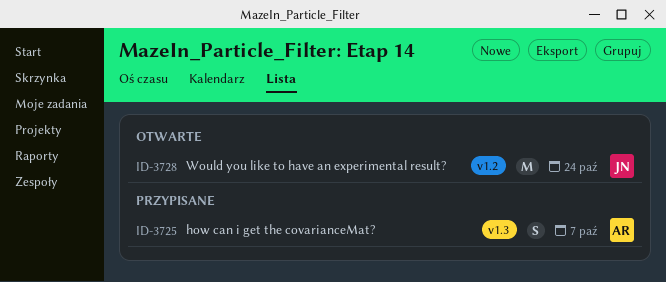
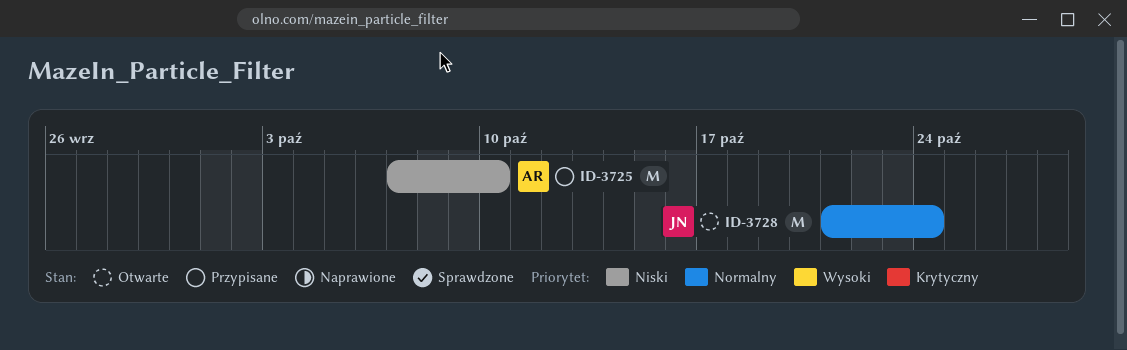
ID-3725, estimate: S -> M
ID-3725, due: Oct 7 -> Oct 10

